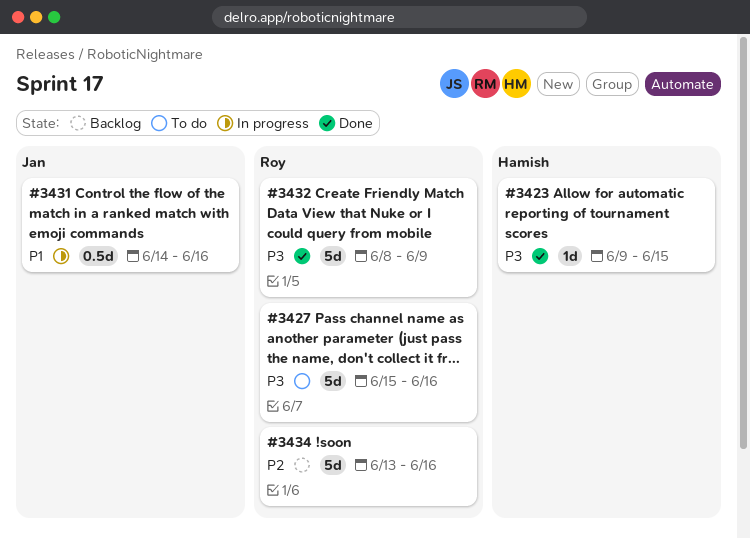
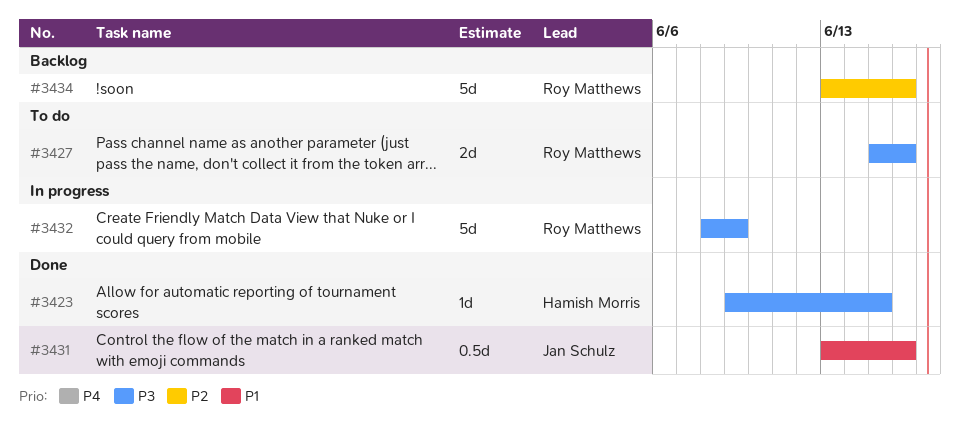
#3427, estimate: 5d -> 2d
#3431, status: In progress -> Done
#3431, start: Jun 14 -> Jun 13
#3432, status: Done -> In progress

